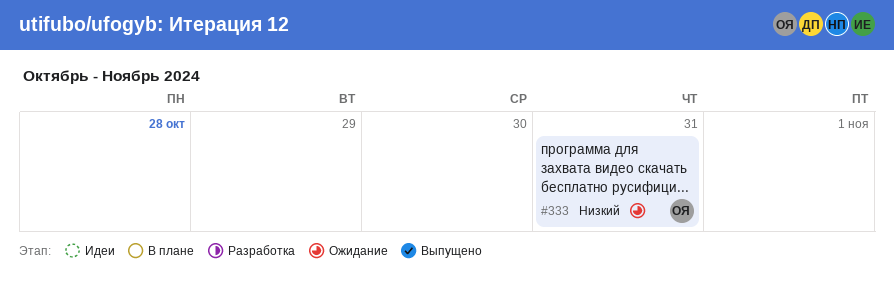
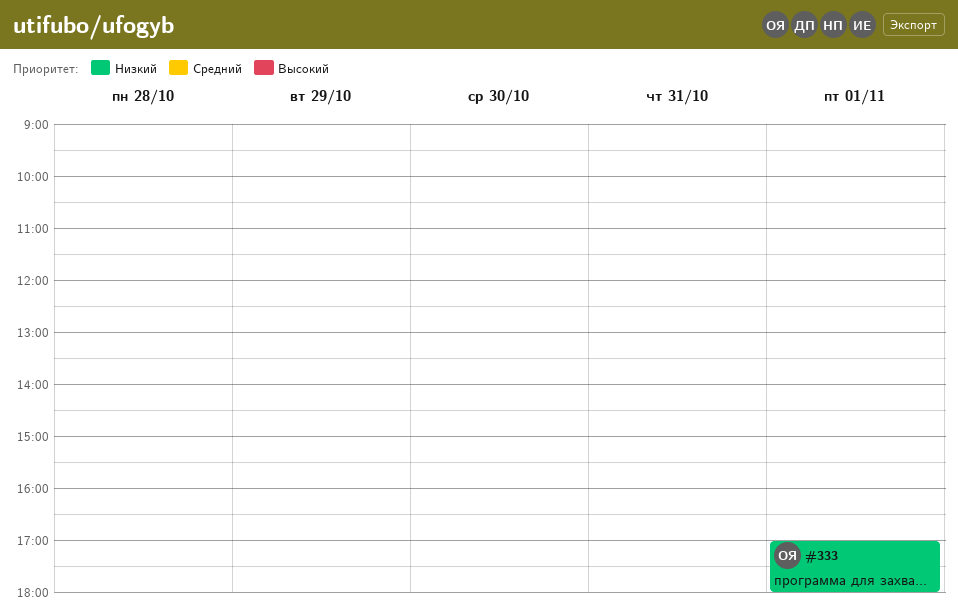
#333, day: Oct 31 -> Nov 1

